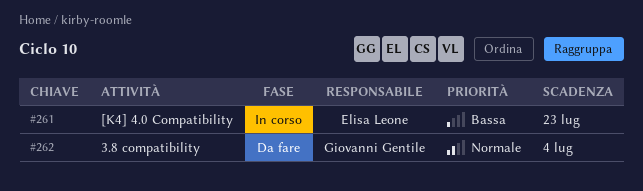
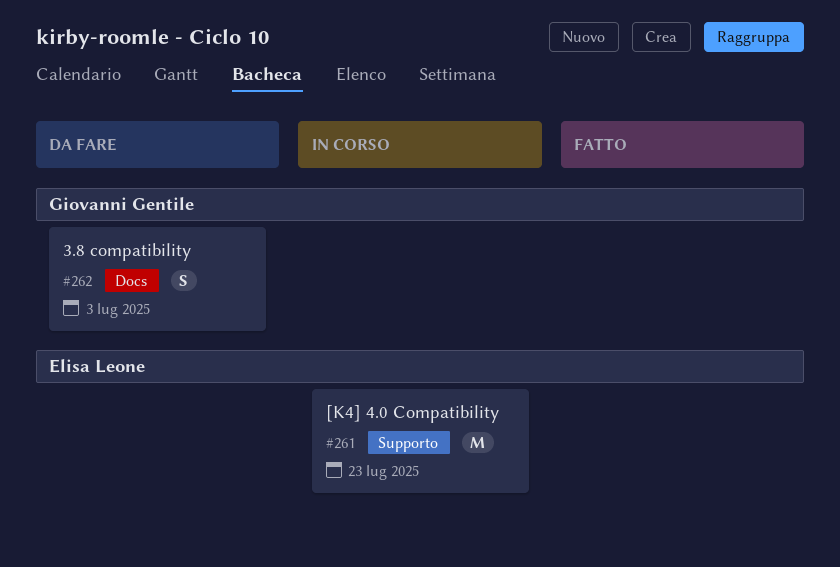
#262, due: Jul 4 -> Jul 3

